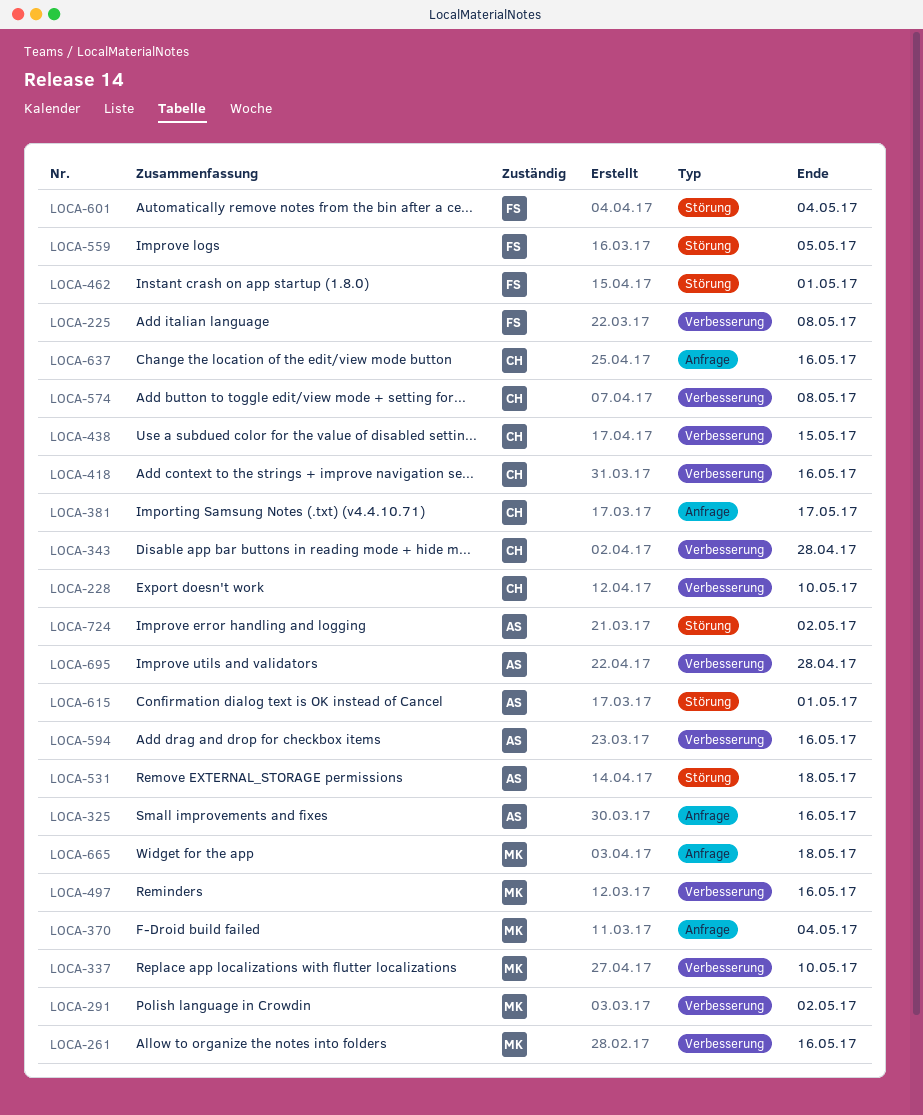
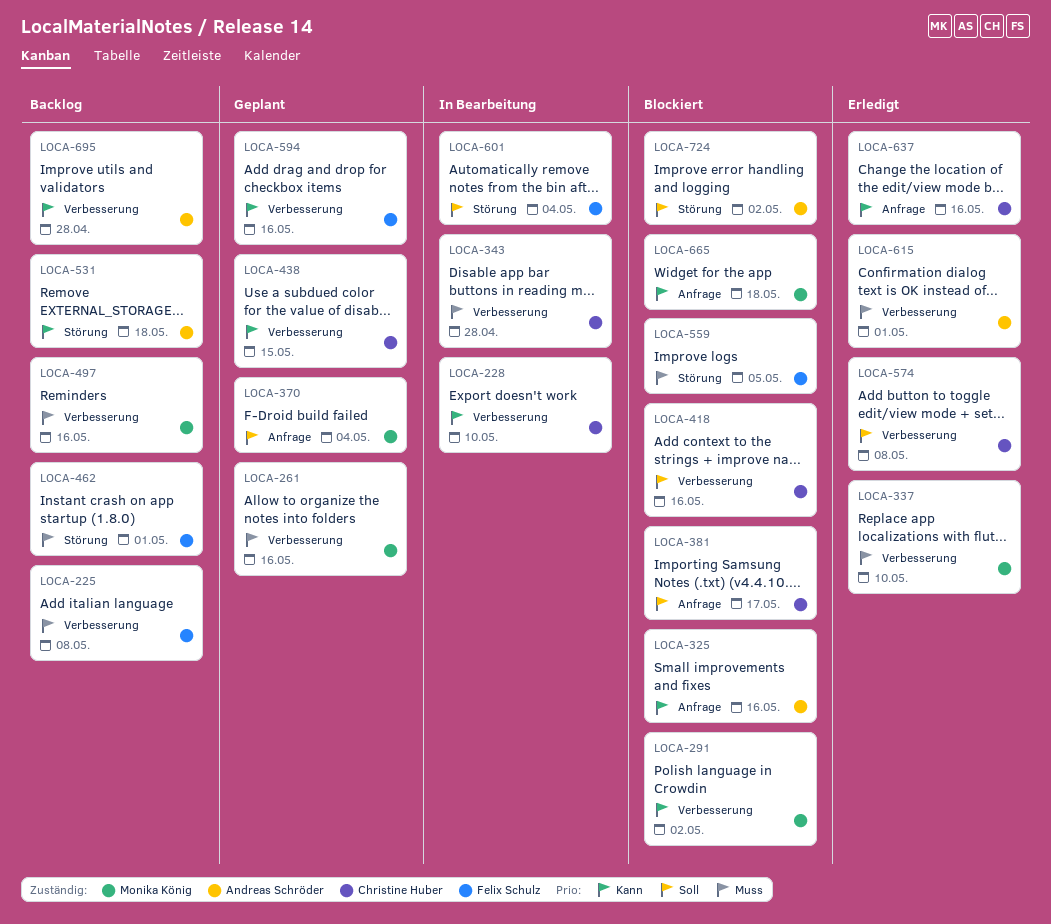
LOCA-594, owner: Andreas Schröder -> Felix Schulz
LOCA-615, label: Störung -> Verbesserung

